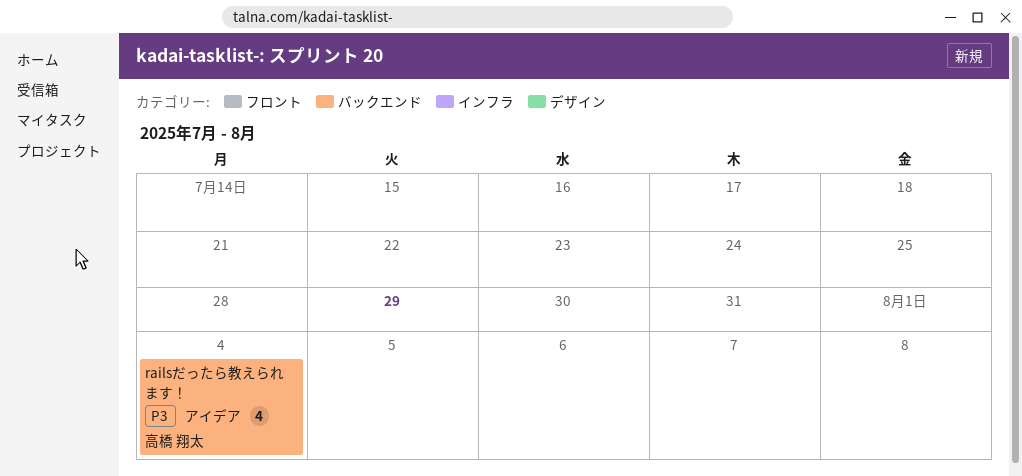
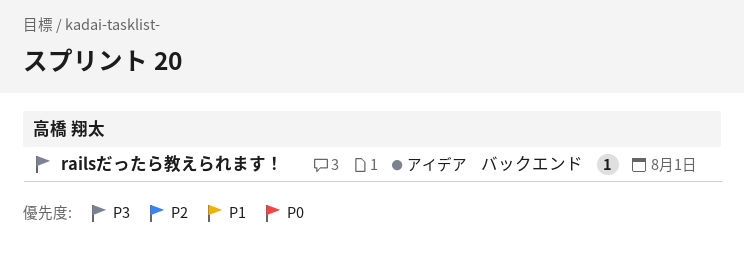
railsだったら教えられます！, estimate: 4 -> 1
railsだったら教えられます！, due: Aug 4 -> Aug 1

